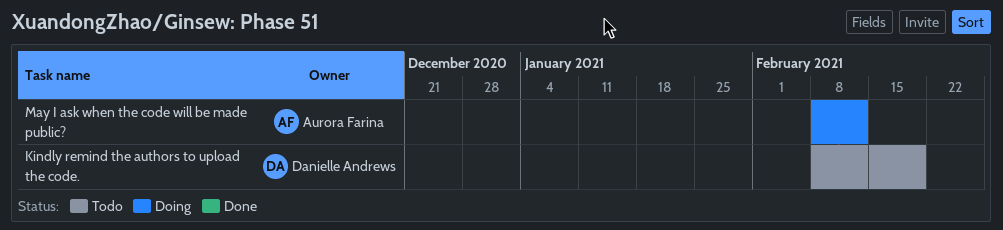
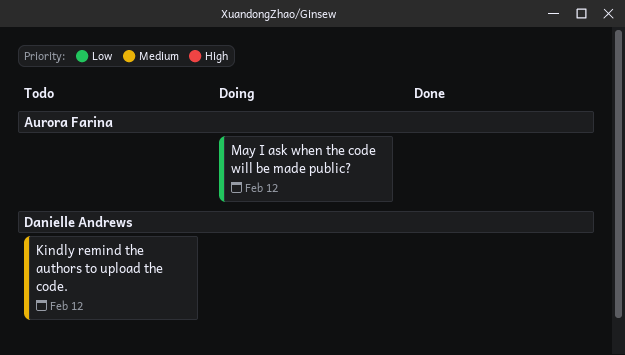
Kindly remind the authors to upload the code., due: Feb 19 -> Feb 12

